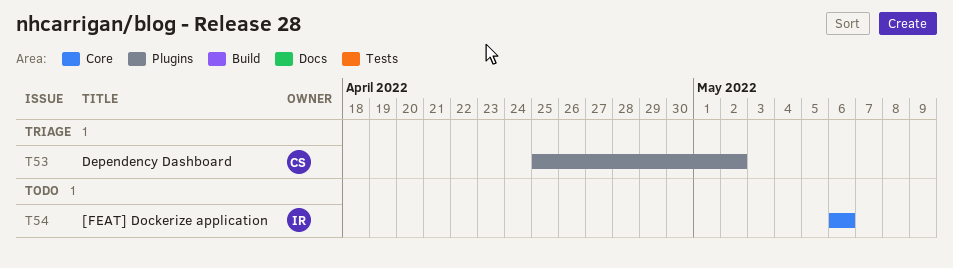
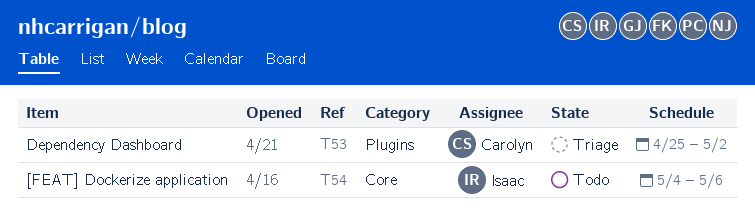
T54, start: May 6 -> May 4

